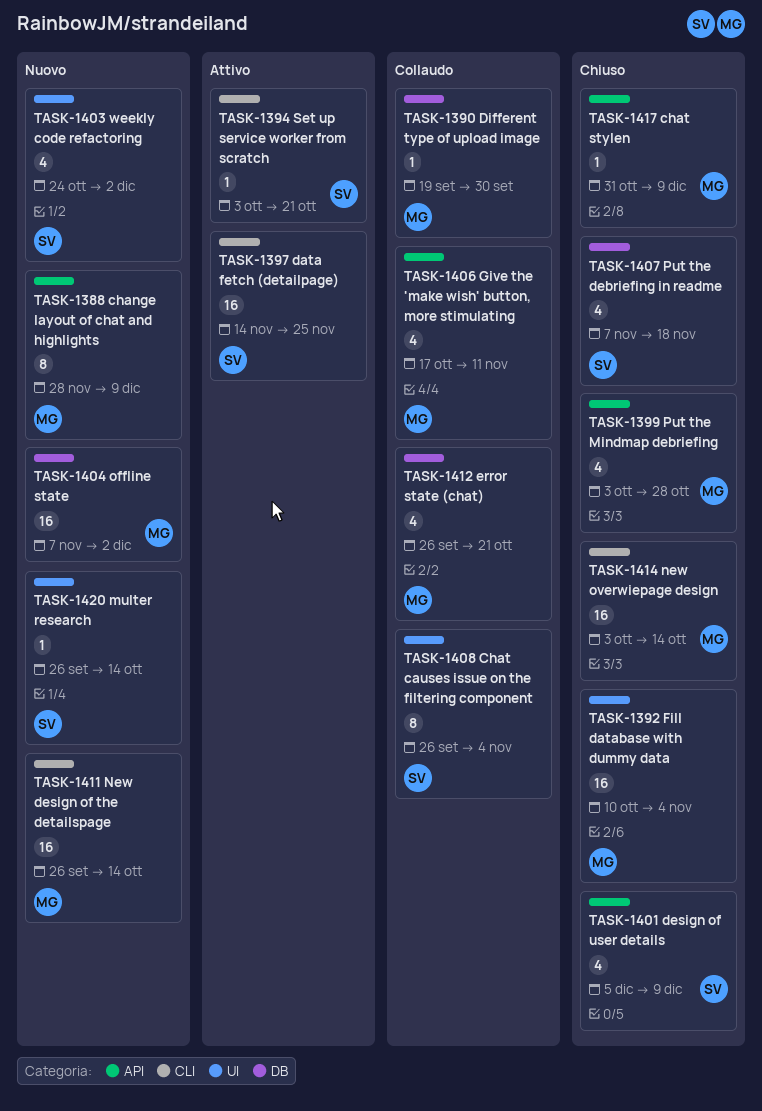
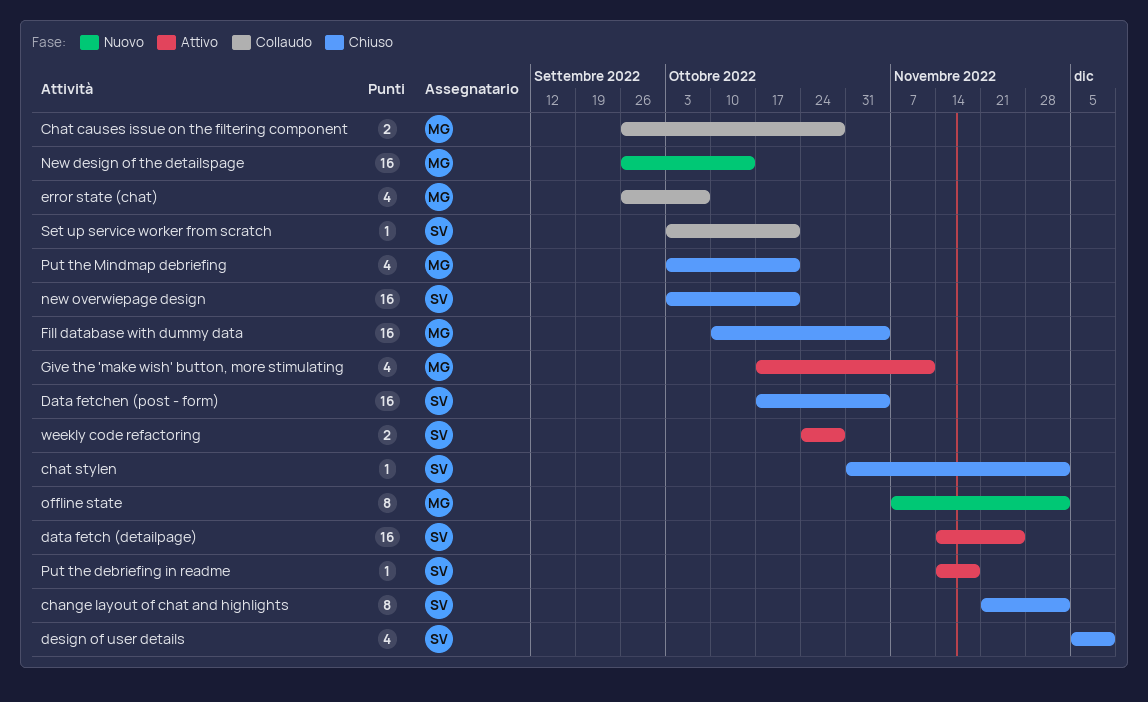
change layout of chat and highlights, status: Nuovo -> Chiuso
change layout of chat and highlights, owner: MG -> SV
change layout of chat and highlights, start: Nov 28 -> Nov 21
change layout of chat and highlights, due: Dec 9 -> Dec 2
Chat causes issue on the filtering component, owner: SV -> MG
Chat causes issue on the filtering component, estimate: 8 -> 2
Chat causes issue on the filtering component, due: Nov 4 -> Oct 28
chat stylen, owner: MG -> SV
chat stylen, due: Dec 9 -> Dec 2
Data fetchen (post - form): none -> present
Different type of upload image: present -> none
error state (chat), due: Oct 21 -> Oct 7
Give the 'make wish' button, more stimulating, status: Collaudo -> Attivo
multer research: present -> none
new overwiepage design, owner: MG -> SV
new overwiepage design, due: Oct 14 -> Oct 21
offline state, estimate: 16 -> 8
Put the debriefing in readme, status: Chiuso -> Attivo
Put the debriefing in readme, estimate: 4 -> 1
Put the debriefing in readme, start: Nov 7 -> Nov 14
Put the Mindmap debriefing, due: Oct 28 -> Oct 21
Set up service worker from scratch, status: Attivo -> Collaudo
weekly code refactoring, status: Nuovo -> Attivo
weekly code refactoring, estimate: 4 -> 2
weekly code refactoring, due: Dec 2 -> Oct 28

